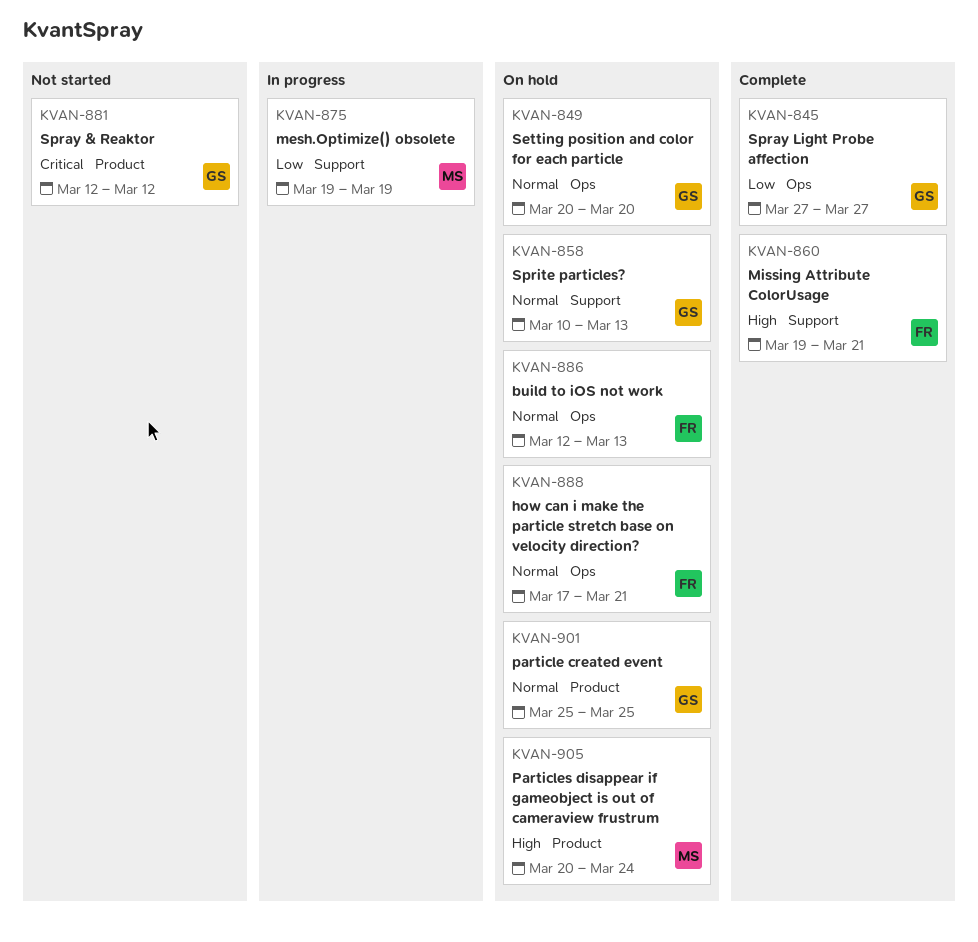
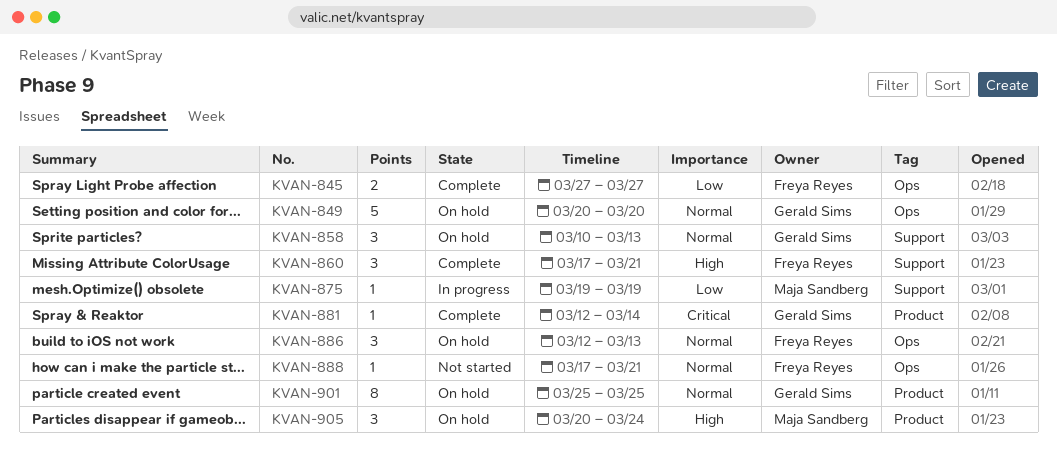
KVAN-845, owner: Gerald Sims -> Freya Reyes
KVAN-860, start: Mar 19 -> Mar 17
KVAN-881, status: Not started -> Complete
KVAN-881, due: Mar 12 -> Mar 14
KVAN-888, status: On hold -> Not started

